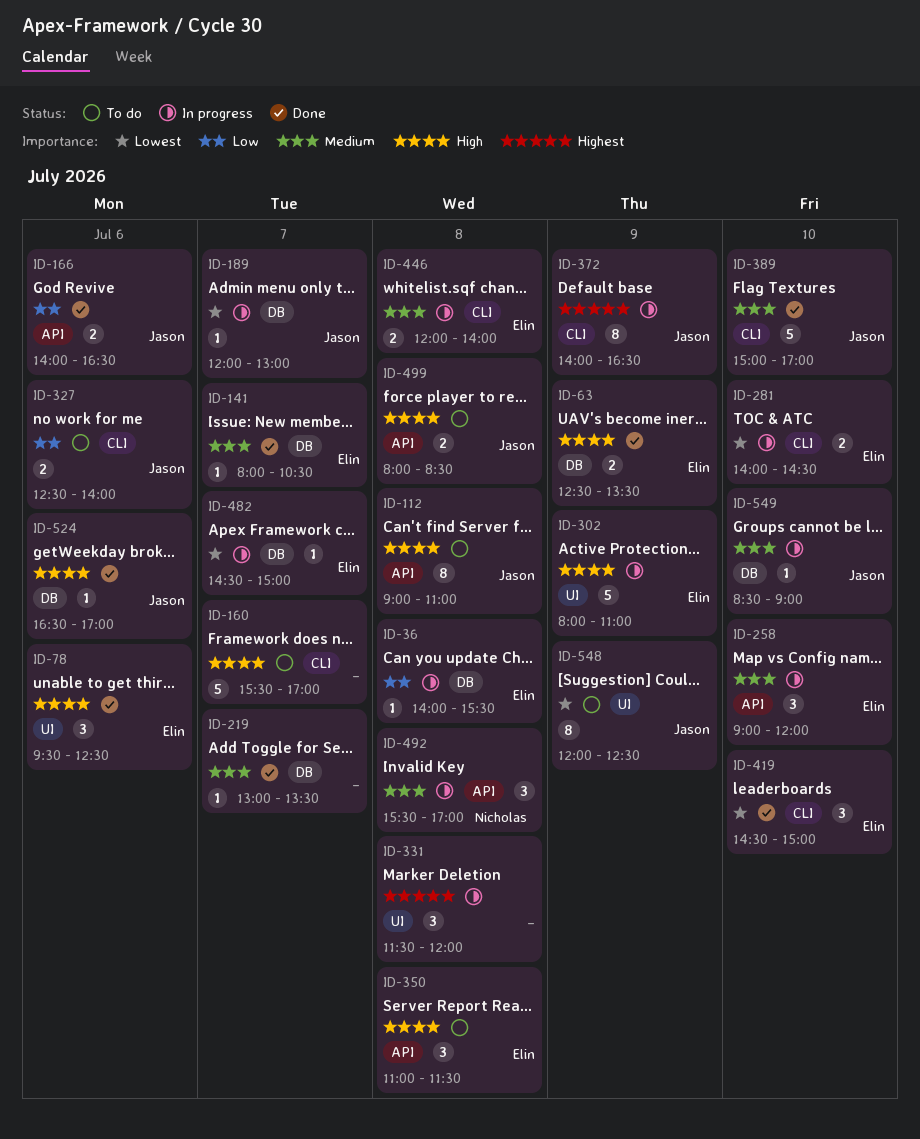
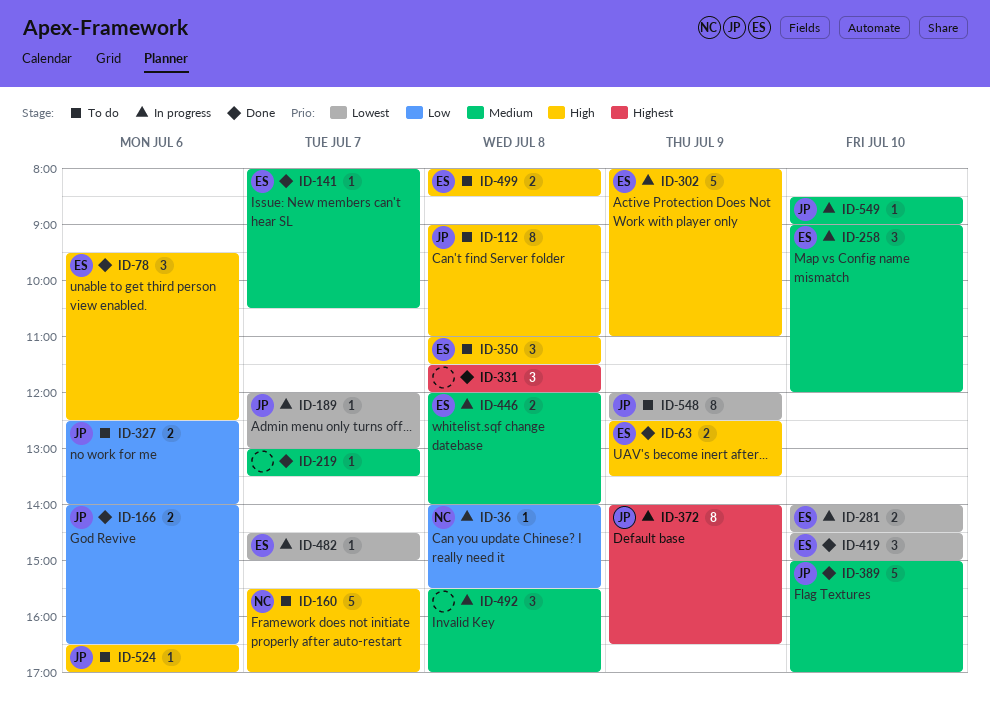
ID-36, owner: Elin -> Nicholas
ID-160, owner: none -> Nicholas
ID-331, status: In progress -> Done
ID-492, owner: Nicholas -> none
ID-499, owner: Jason -> Elin
ID-524, status: Done -> To do

